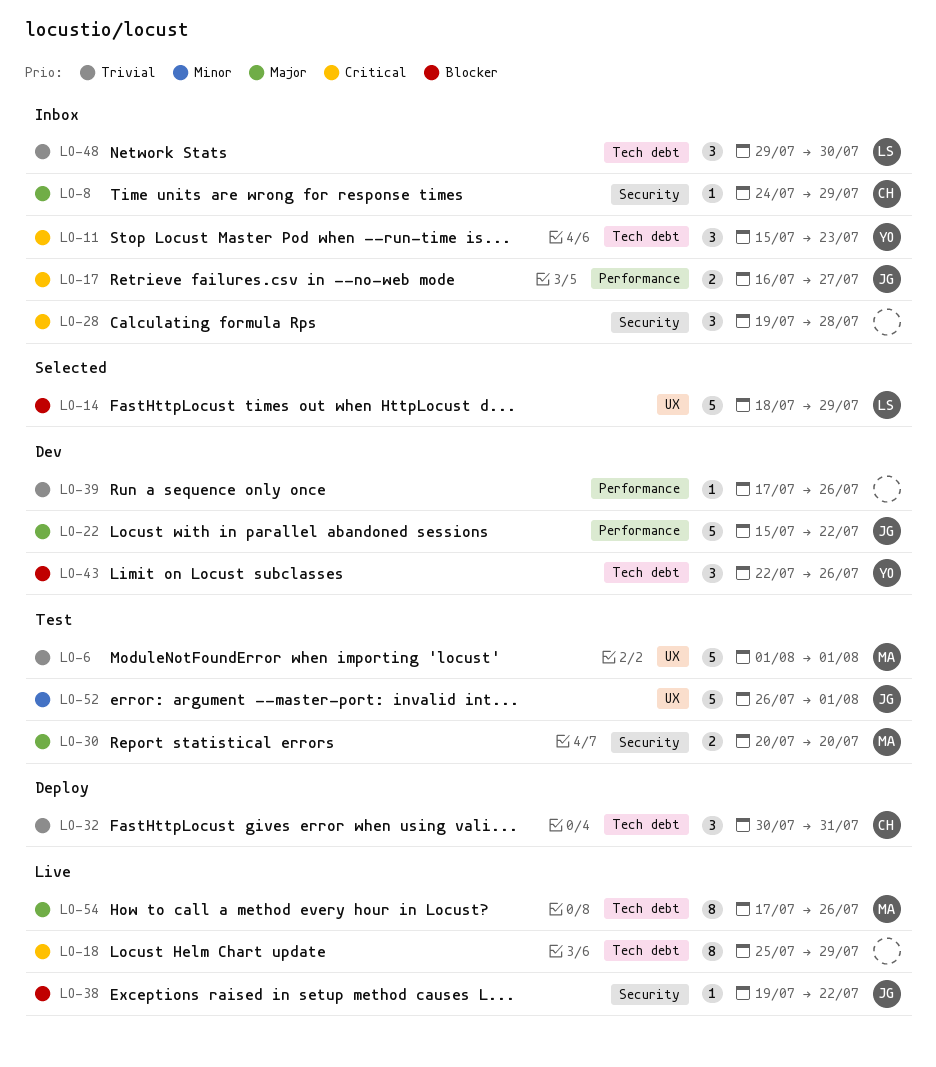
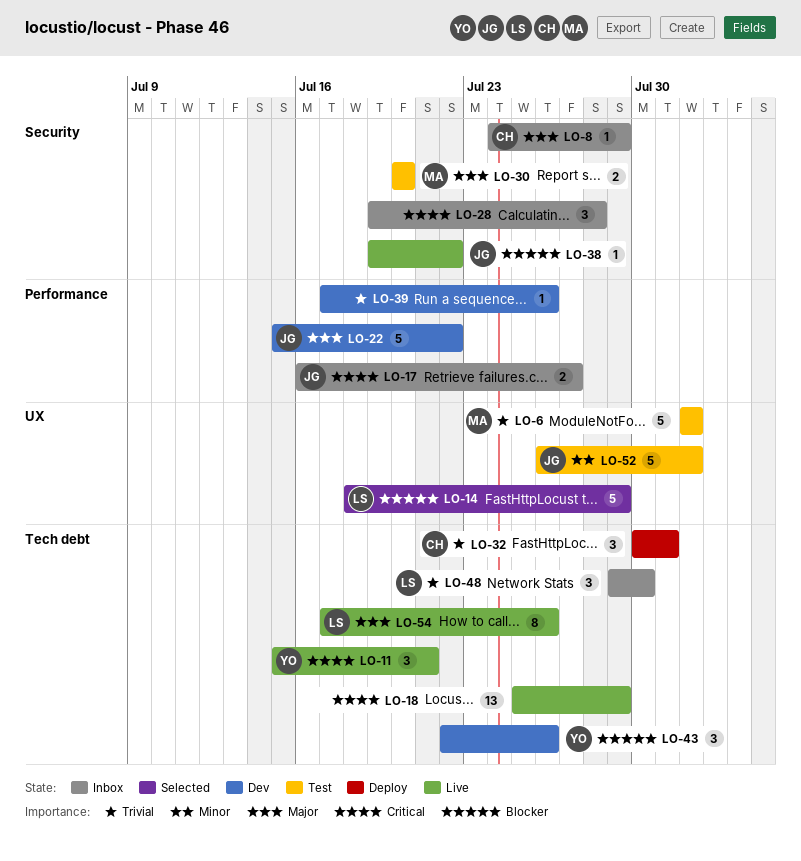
LO-11, status: Inbox -> Live
LO-11, due: Jul 23 -> Jul 21
LO-18, estimate: 8 -> 13
LO-54, owner: MA -> LS

